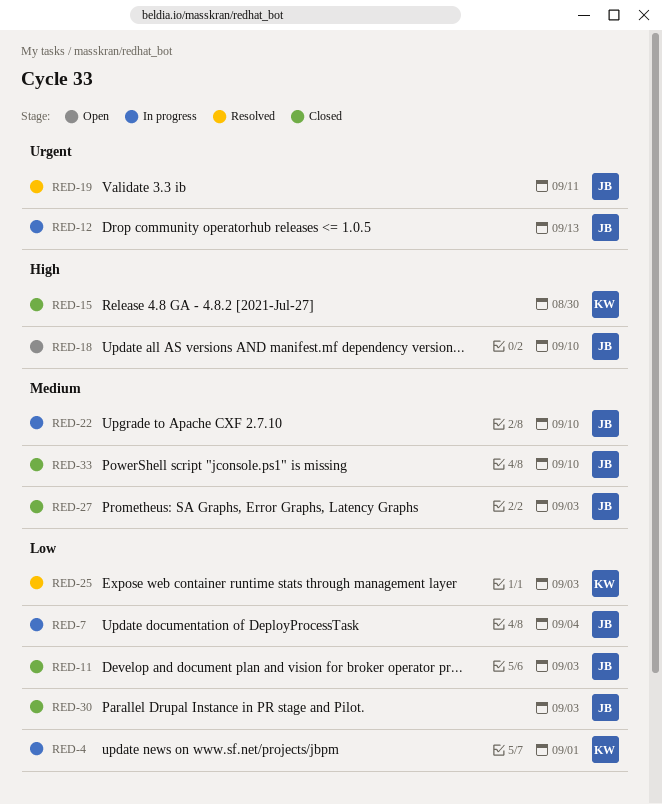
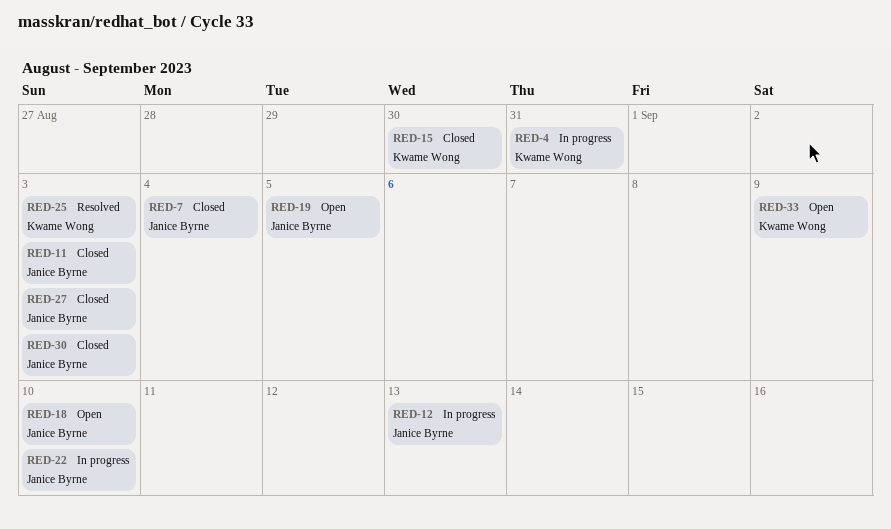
RED-4, due: Sep 1 -> Aug 31
RED-7, status: In progress -> Closed
RED-19, status: Resolved -> Open
RED-19, due: Sep 11 -> Sep 5
RED-33, status: Closed -> Open
RED-33, owner: Janice Byrne -> Kwame Wong
RED-33, due: Sep 10 -> Sep 9

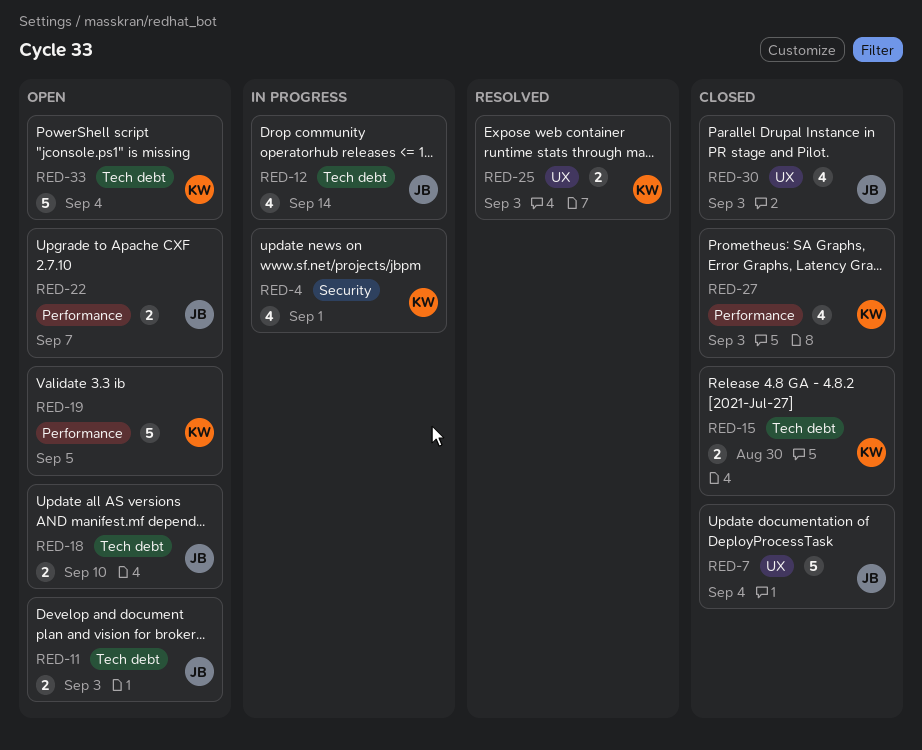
RED-4, due: Aug 31 -> Sep 1
RED-11, status: Closed -> Open
RED-12, due: Sep 13 -> Sep 14
RED-19, owner: Janice Byrne -> Kwame Wong
RED-22, status: In progress -> Open
RED-22, due: Sep 10 -> Sep 7
RED-27, owner: Janice Byrne -> Kwame Wong
RED-33, due: Sep 9 -> Sep 4

